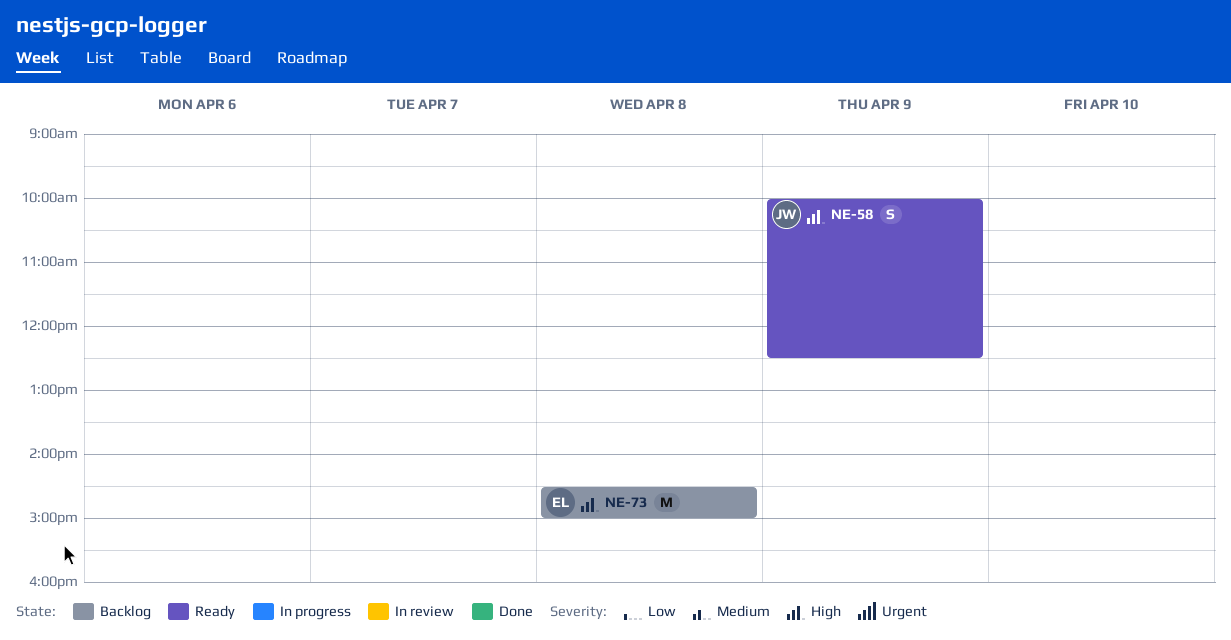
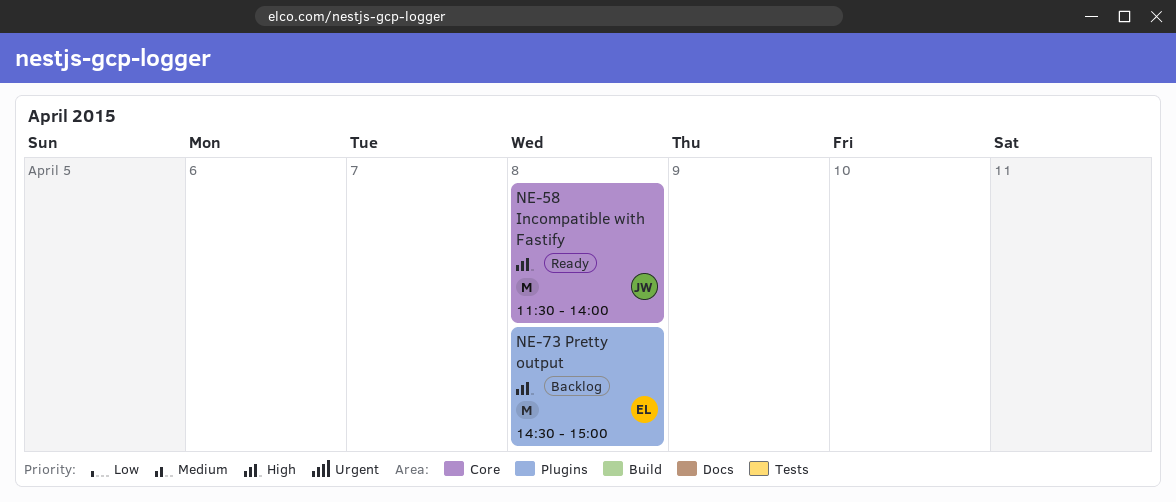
NE-58, estimate: S -> M
NE-58, day: Apr 9 -> Apr 8
NE-58, begins: 10:00 -> 11:30
NE-58, ends: 12:30 -> 14:00

